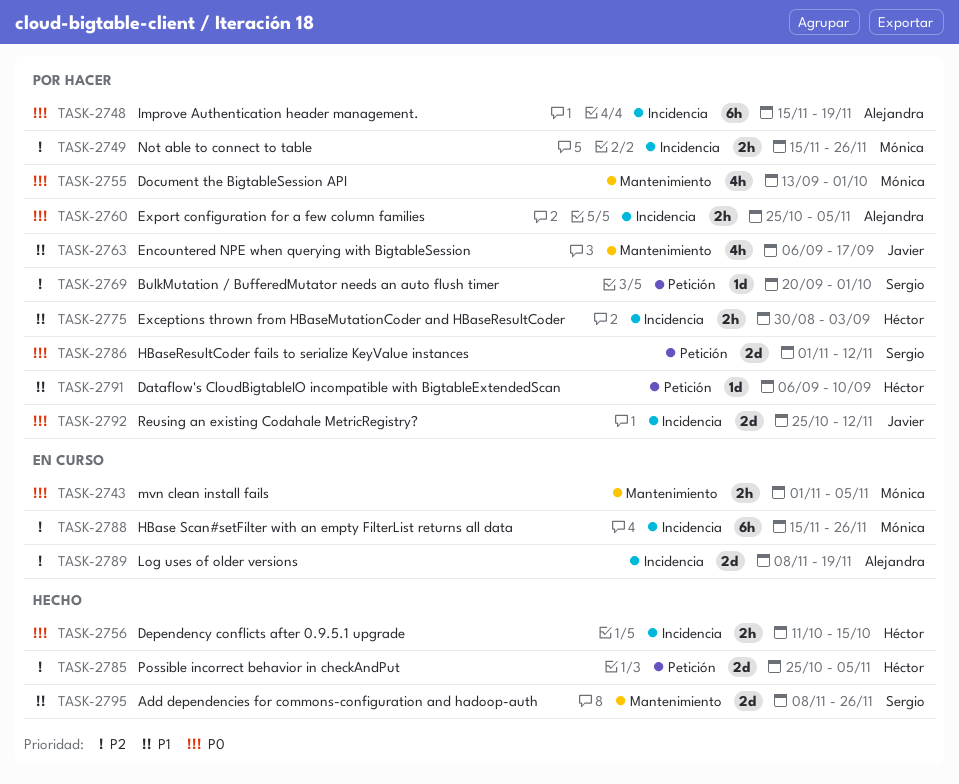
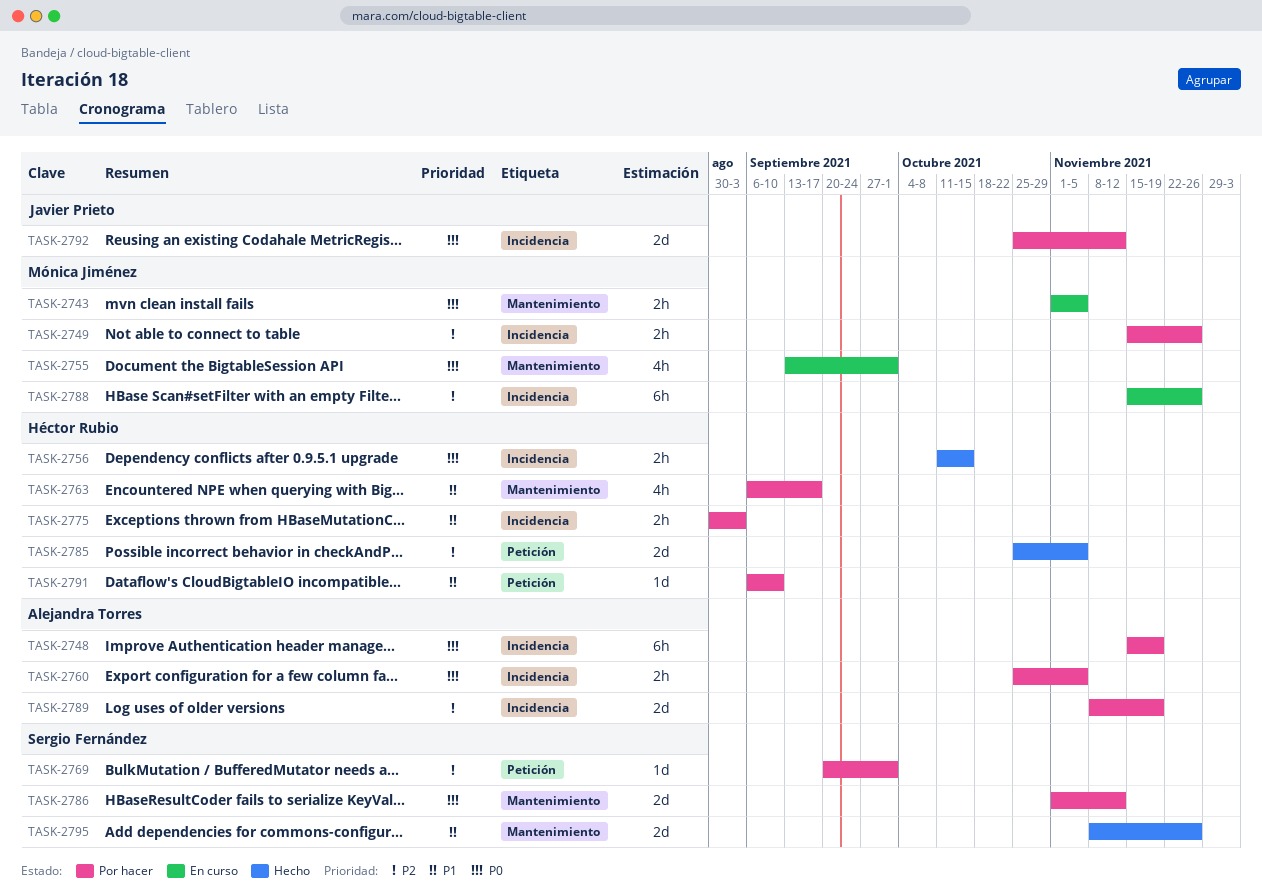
TASK-2755, status: Por hacer -> En curso
TASK-2763, owner: Javier Prieto -> Héctor Rubio
TASK-2786, label: Petición -> Mantenimiento
TASK-2789, status: En curso -> Por hacer

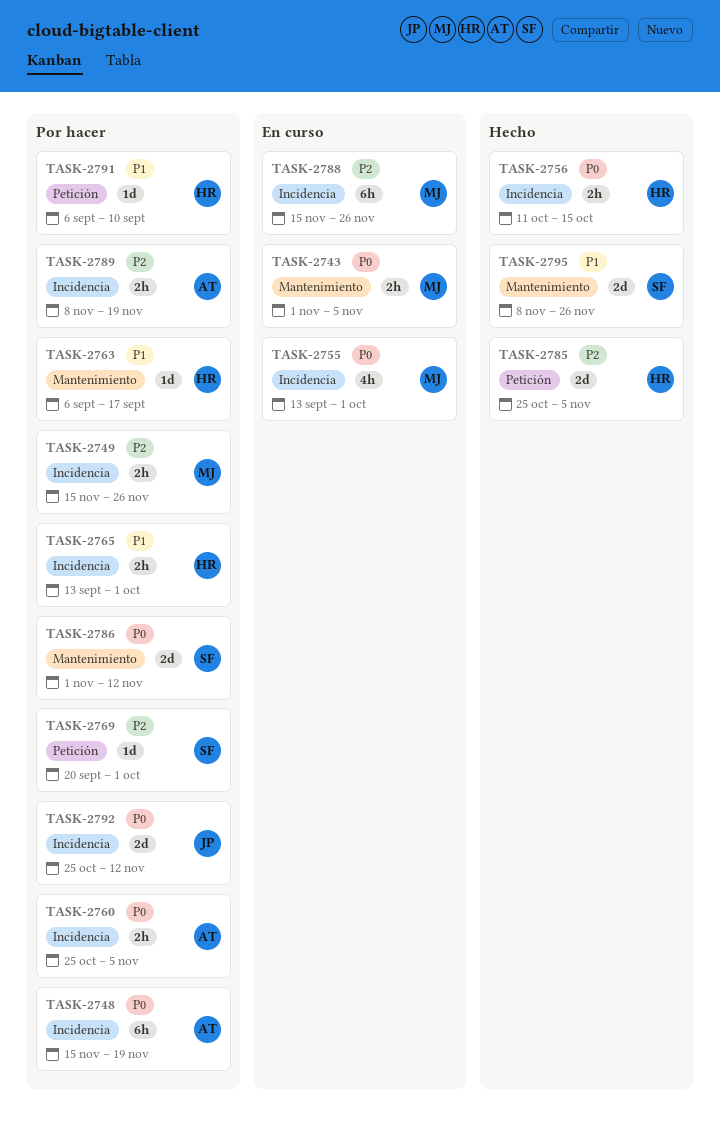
TASK-2755, label: Mantenimiento -> Incidencia
TASK-2763, estimate: 4h -> 1d
TASK-2765: none -> present
TASK-2775: present -> none
TASK-2789, estimate: 2d -> 2h

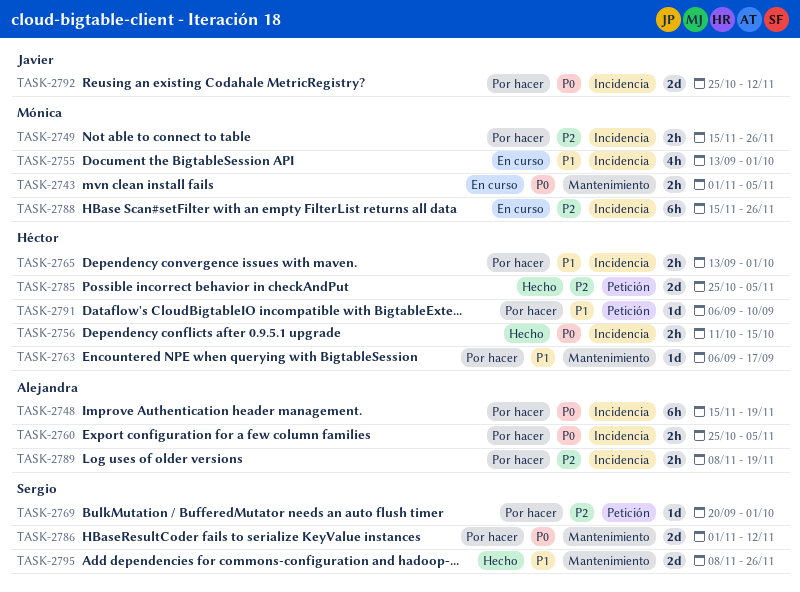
TASK-2755, priority: P0 -> P1

